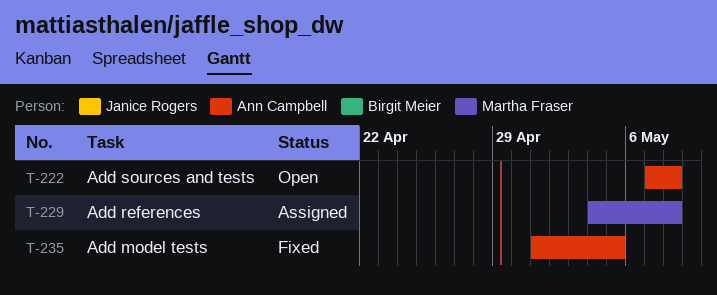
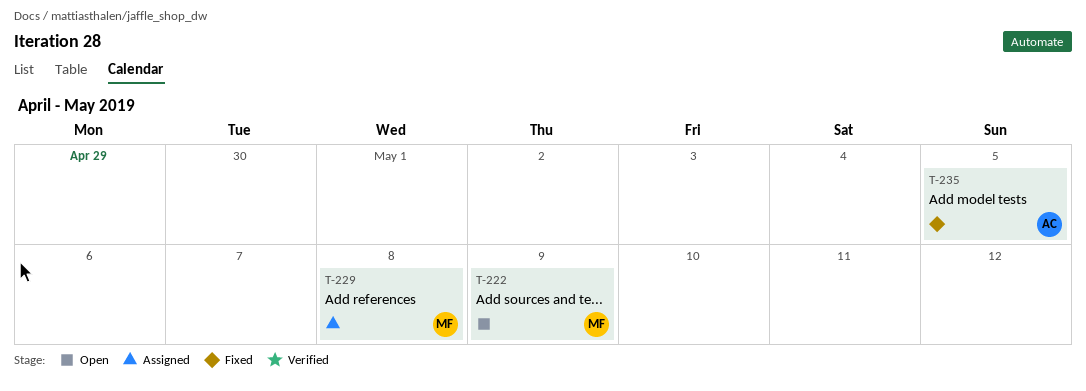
T-222, owner: Ann Campbell -> Martha Fraser
T-222, due: May 8 -> May 9

